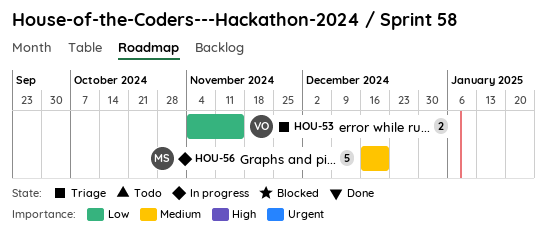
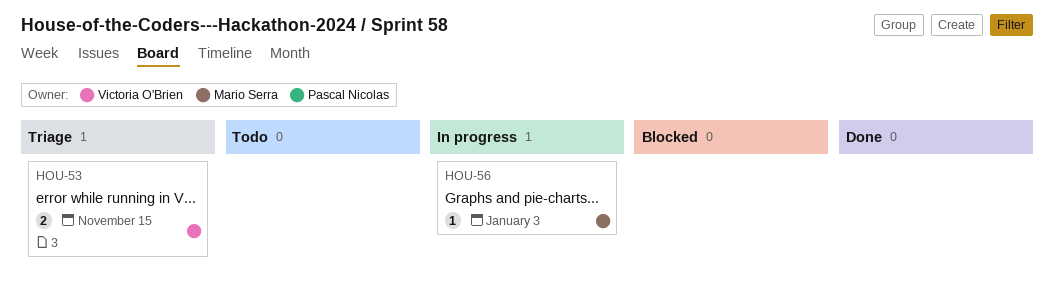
HOU-56, estimate: 5 -> 1
HOU-56, due: Dec 20 -> Jan 3

